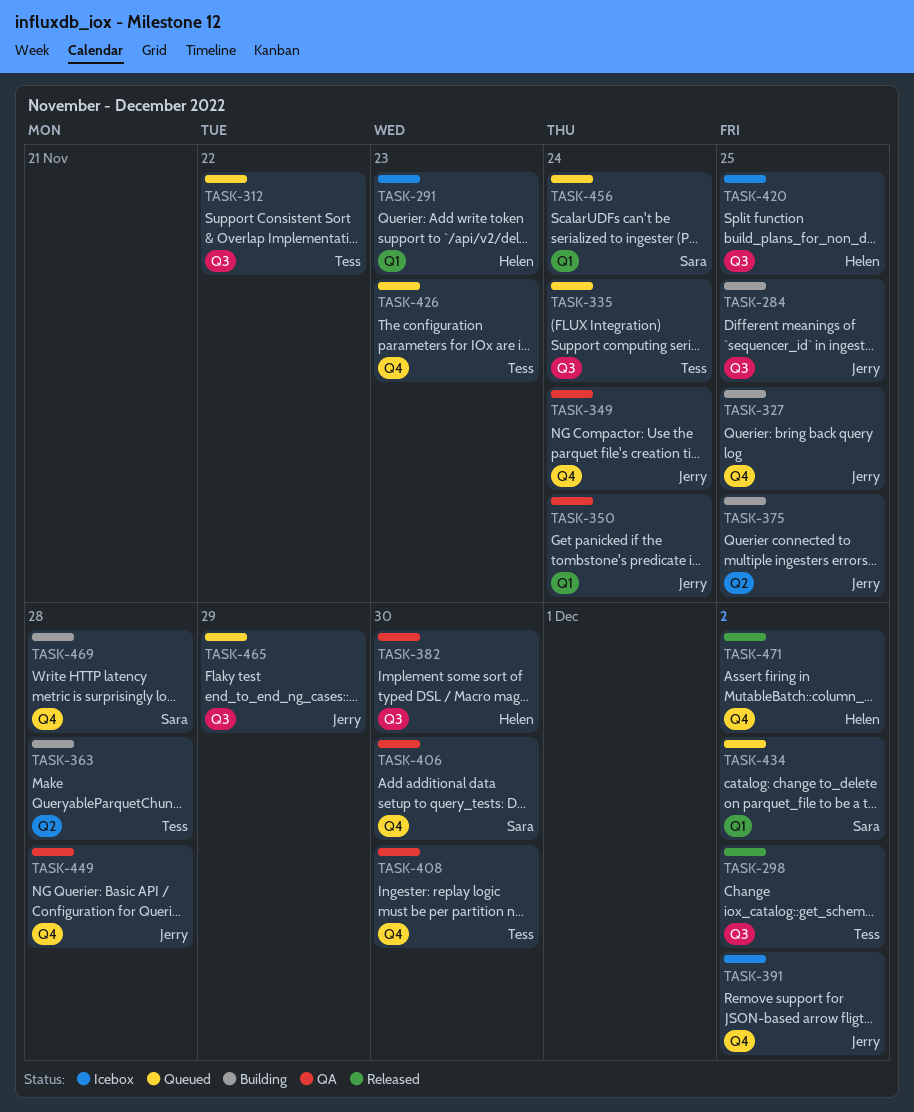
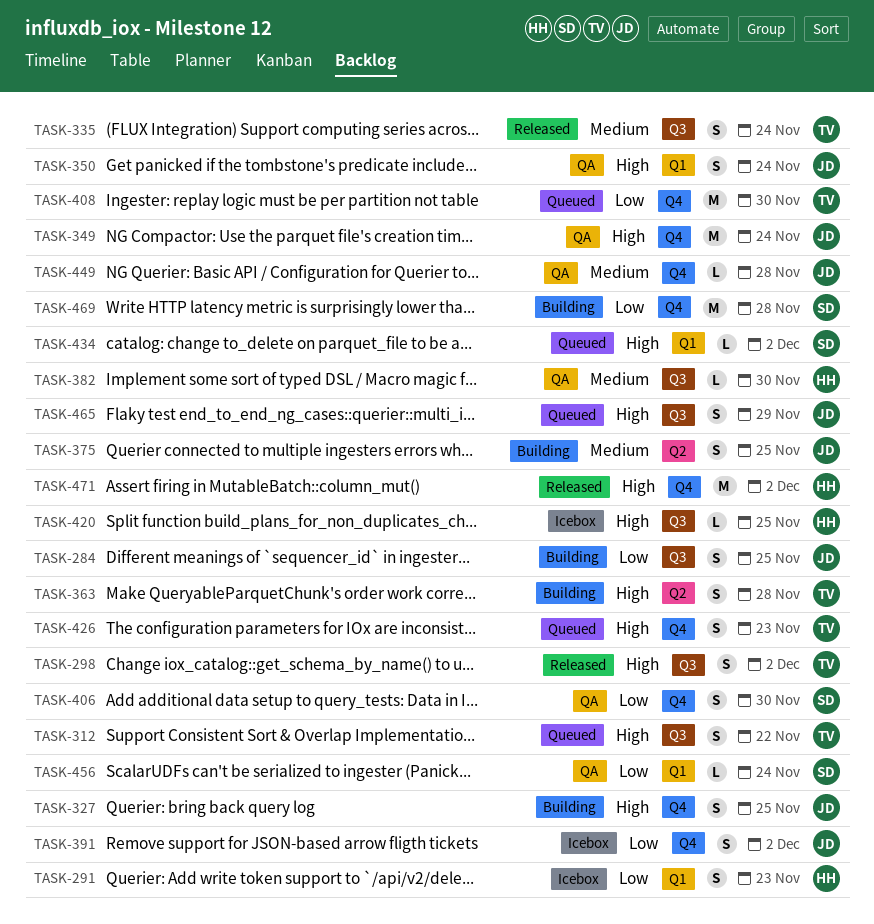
TASK-335, status: Queued -> Released
TASK-408, status: QA -> Queued
TASK-456, status: Queued -> QA

